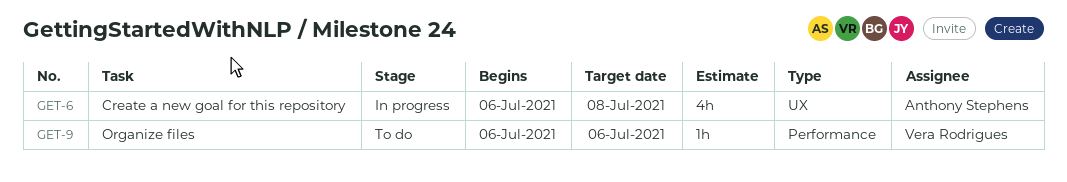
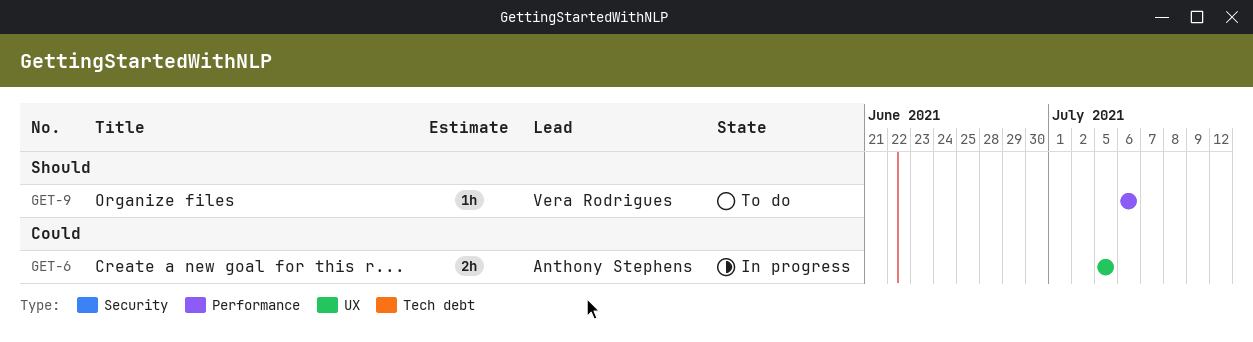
GET-6, estimate: 4h -> 2h
GET-6, start: Jul 6 -> Jul 5
GET-6, due: Jul 8 -> Jul 5

